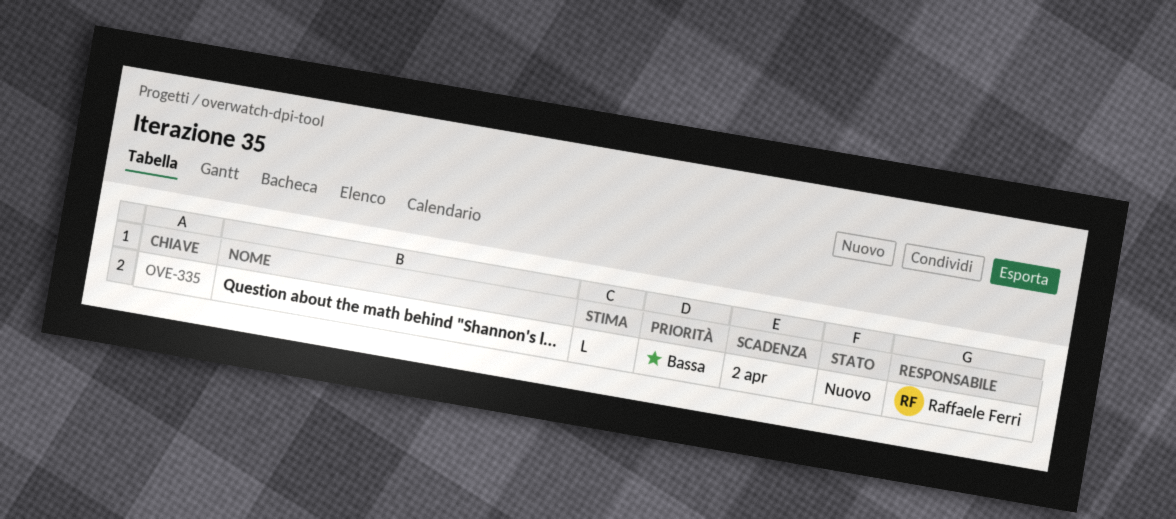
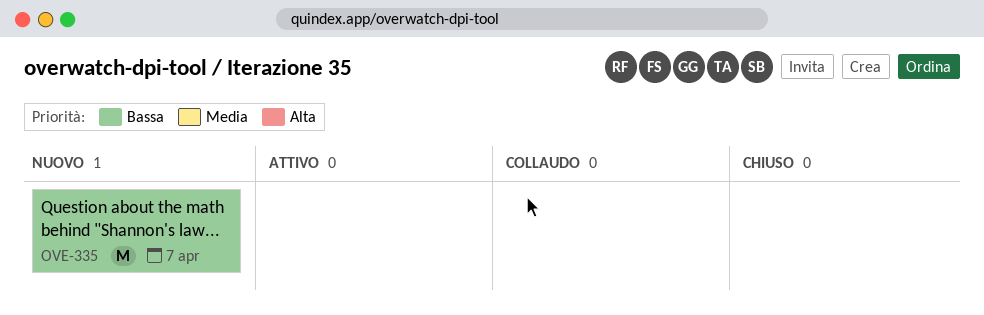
OVE-335, estimate: L -> M
OVE-335, due: Apr 2 -> Apr 7

